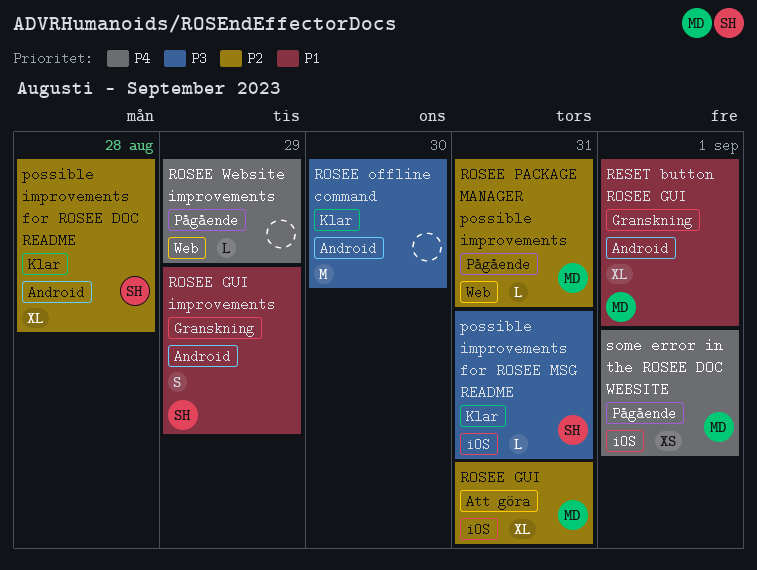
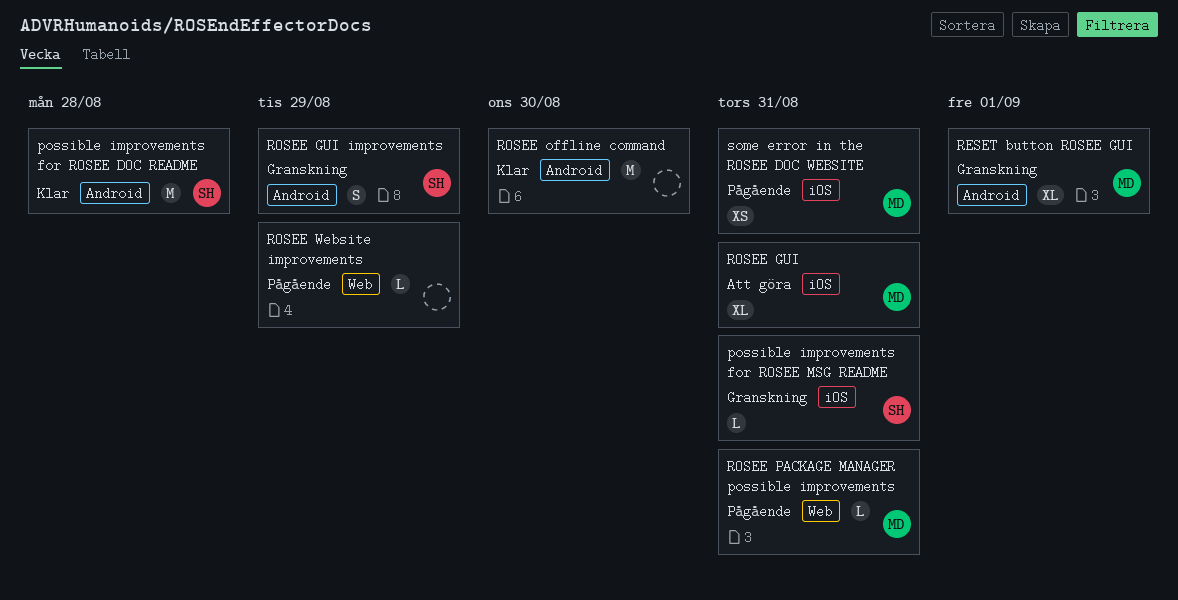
possible improvements for ROSEE DOC README, estimate: XL -> M
possible improvements for ROSEE MSG README, status: Klar -> Granskning
some error in the ROSEE DOC WEBSITE, due: Sep 1 -> Aug 31

